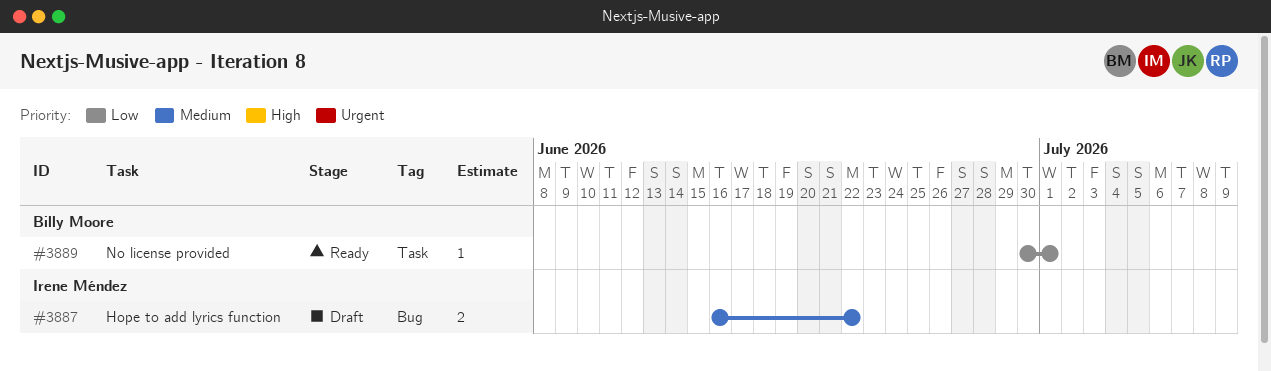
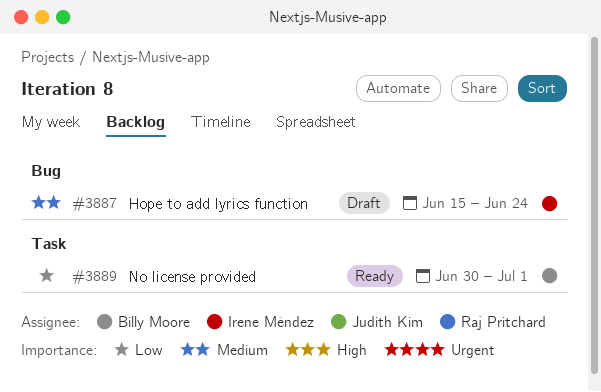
#3887, start: Jun 16 -> Jun 15
#3887, due: Jun 22 -> Jun 24

